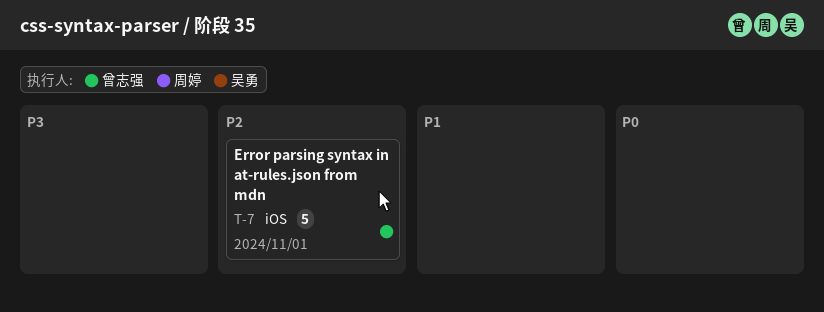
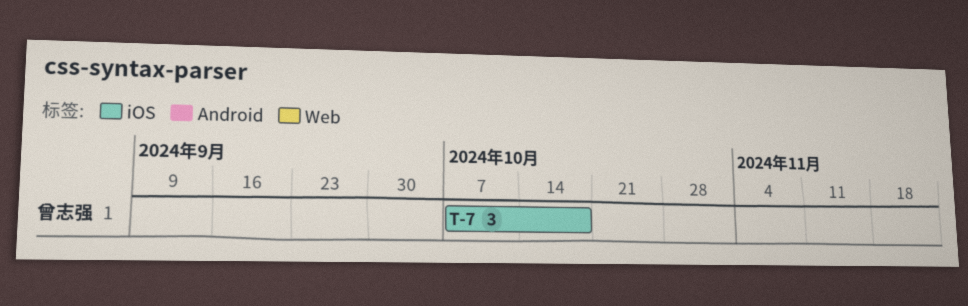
T-7, estimate: 5 -> 3
T-7, due: Nov 1 -> Oct 18

